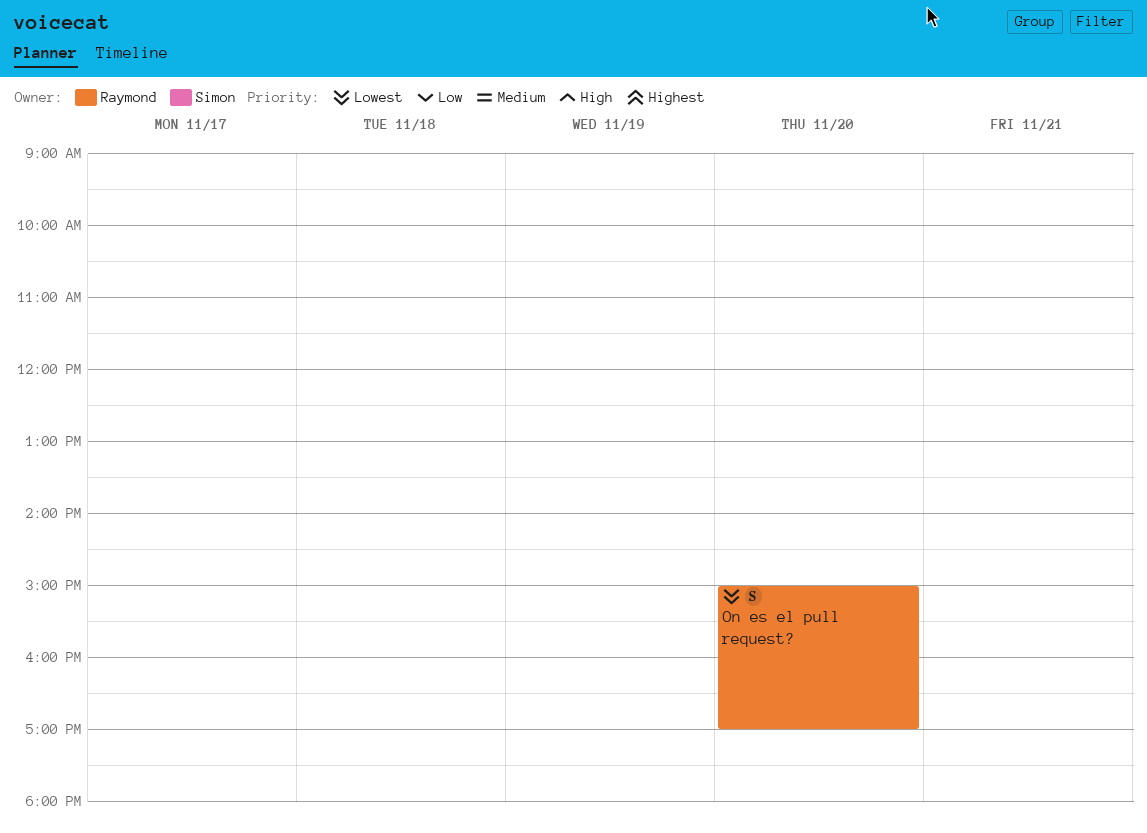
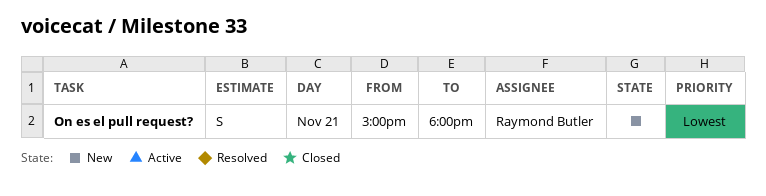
On es el pull request?, day: Nov 20 -> Nov 21
On es el pull request?, ends: 17:00 -> 18:00

